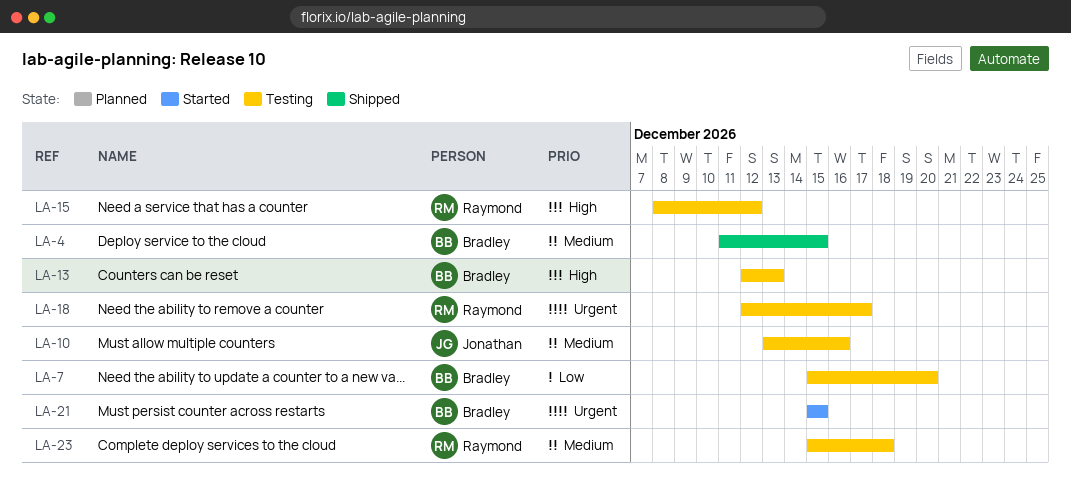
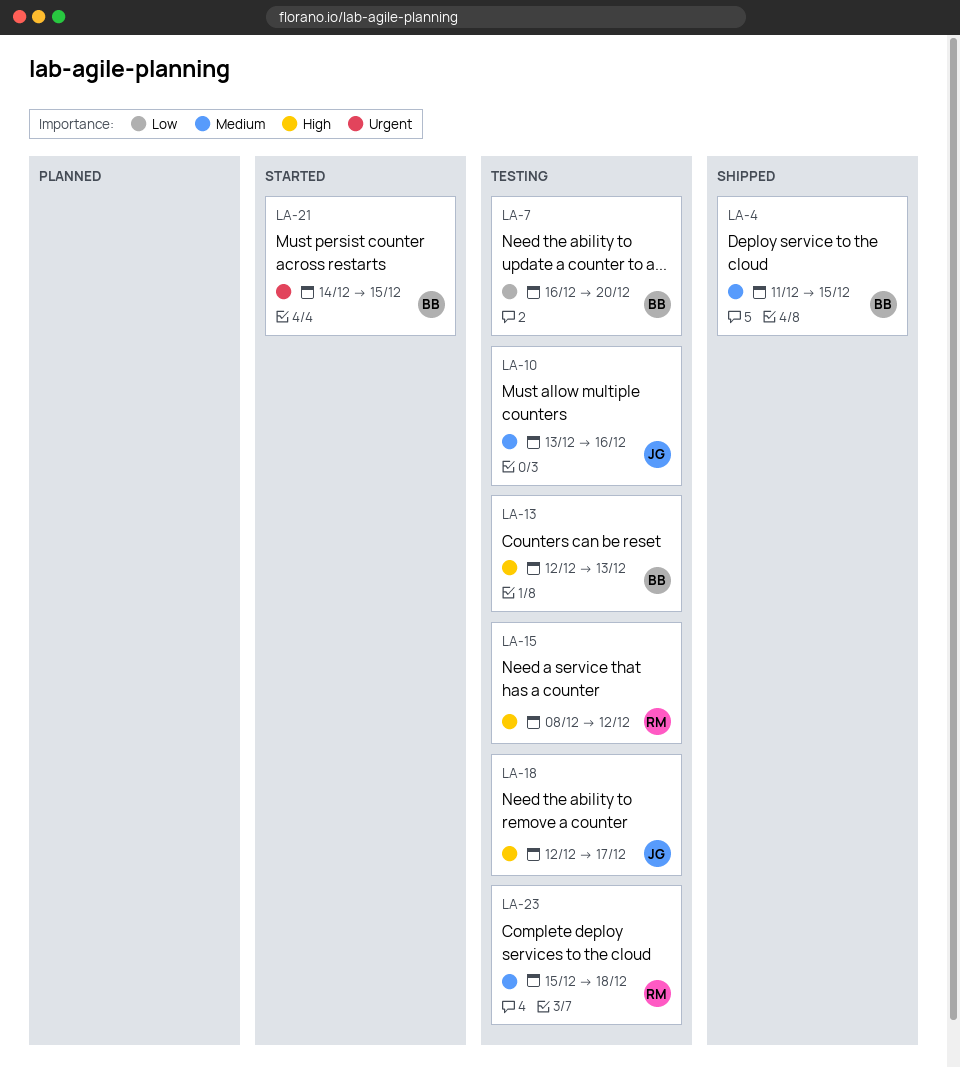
LA-7, start: Dec 15 -> Dec 16
LA-18, owner: Raymond -> Jonathan
LA-18, priority: Urgent -> High
LA-21, start: Dec 15 -> Dec 14

